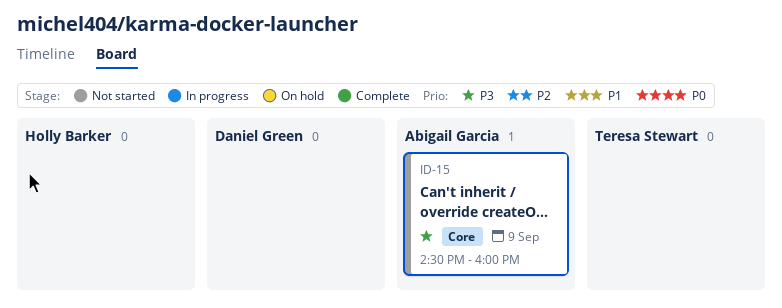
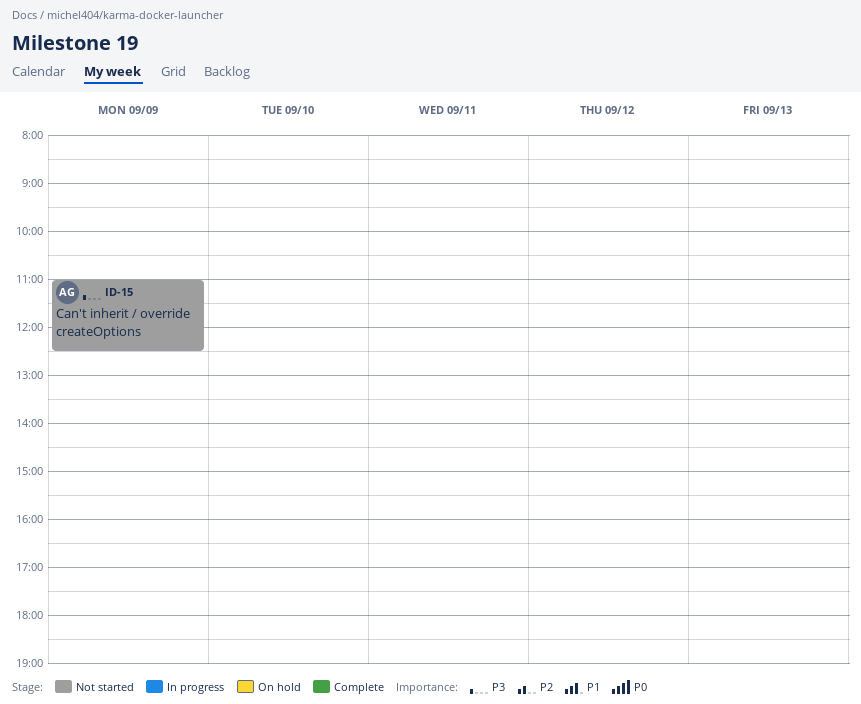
ID-15, begins: 14:30 -> 11:00
ID-15, ends: 16:00 -> 12:30

